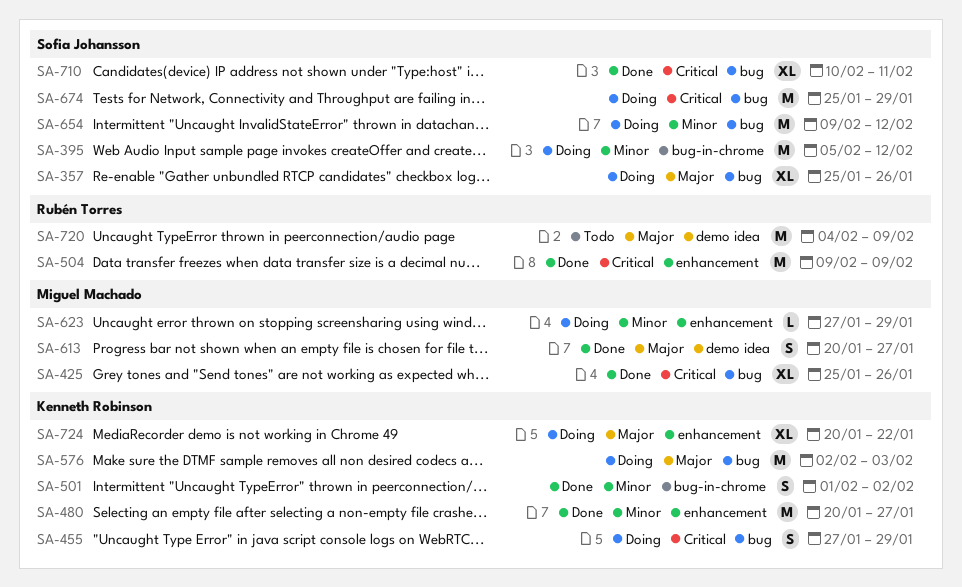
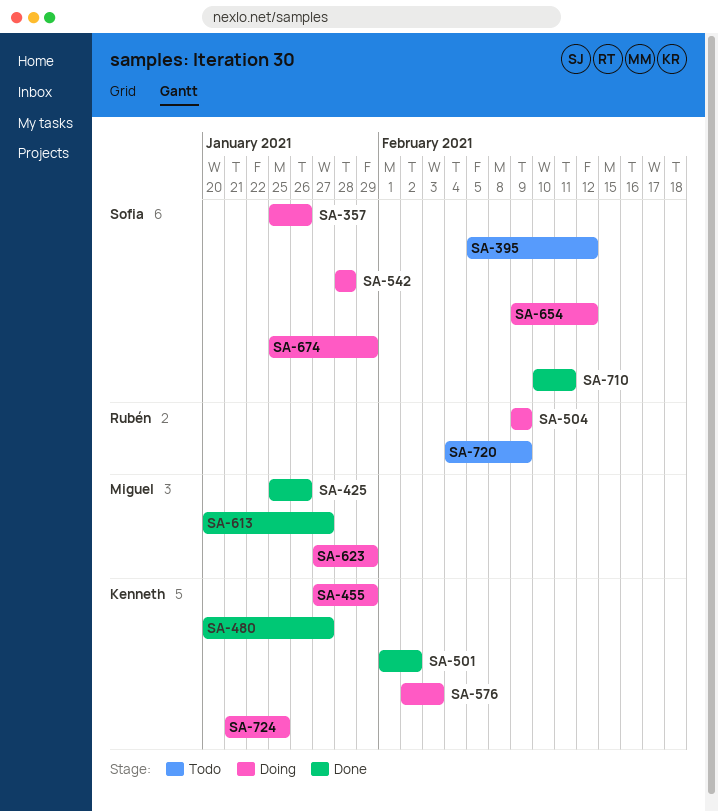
SA-395, status: Doing -> Todo
SA-504, status: Done -> Doing
SA-542: none -> present
SA-724, start: Jan 20 -> Jan 21
SA-724, due: Jan 22 -> Jan 25

